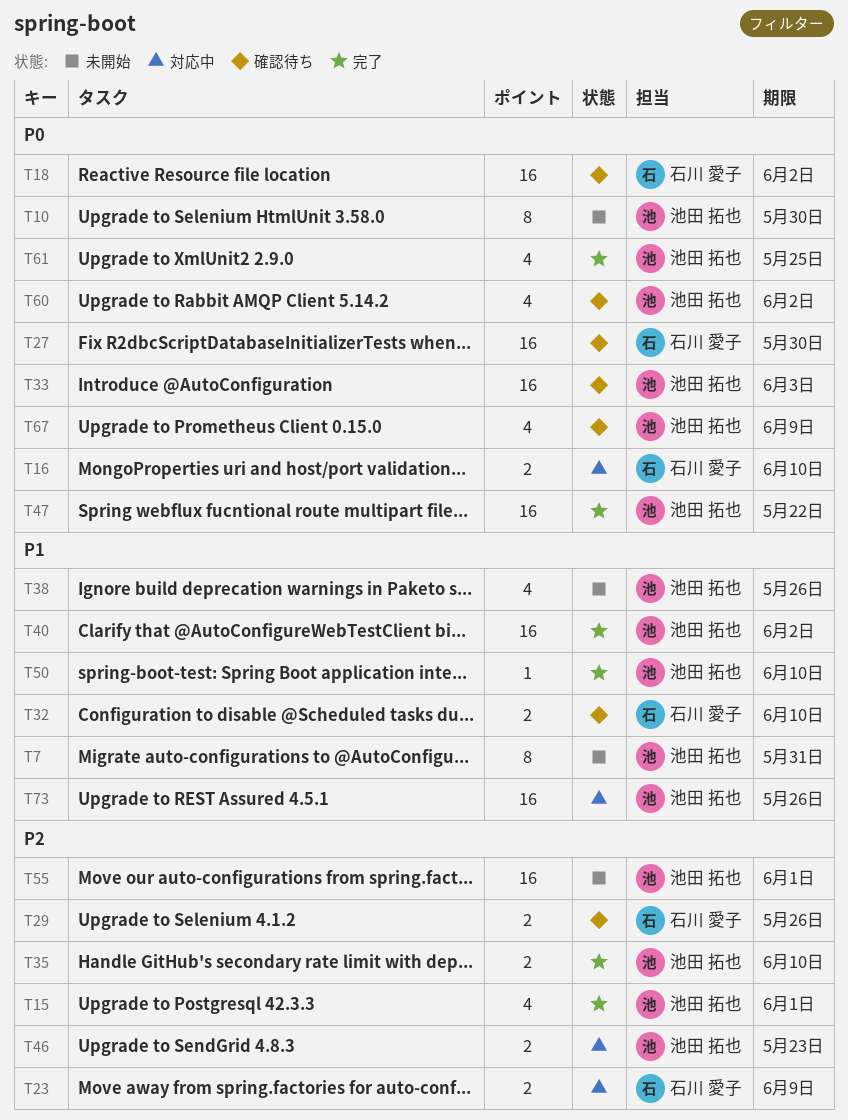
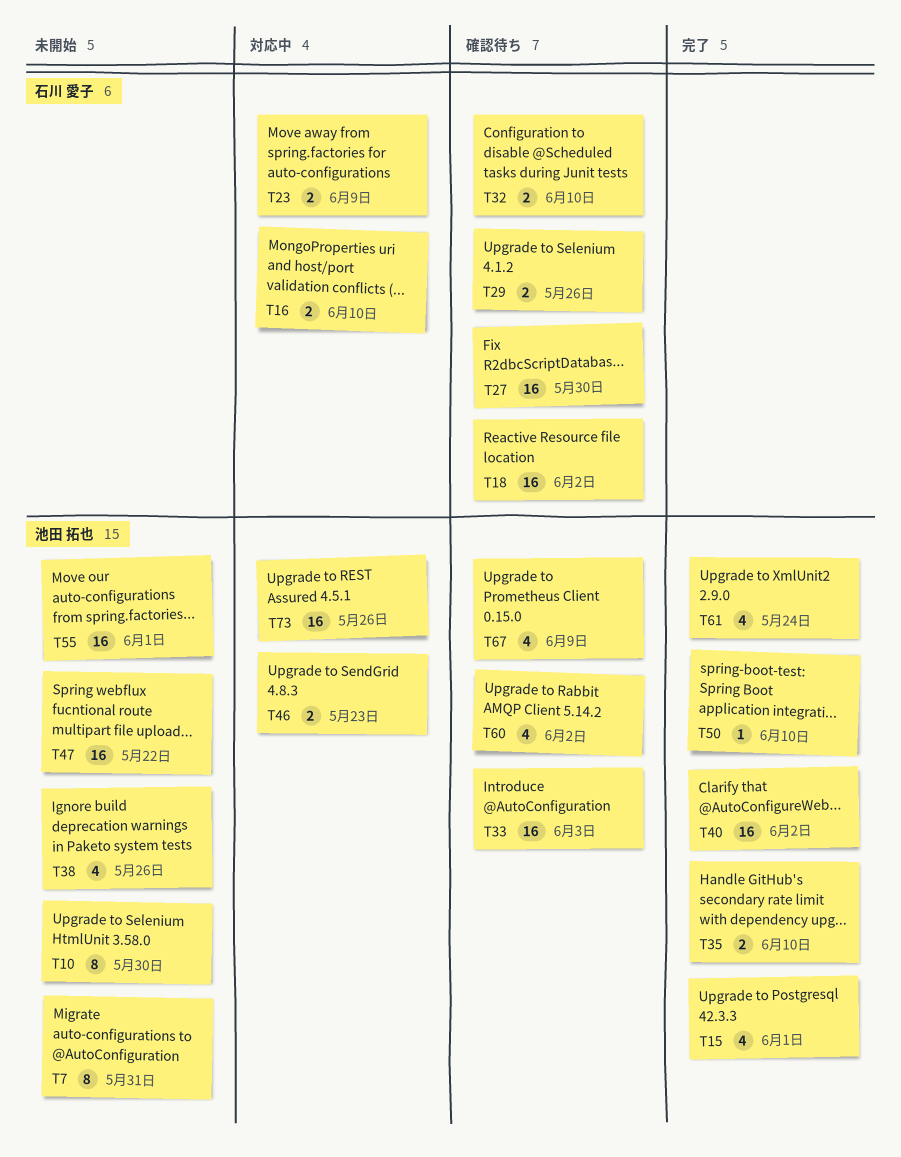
T47, status: 完了 -> 未開始
T61, due: May 25 -> May 24

